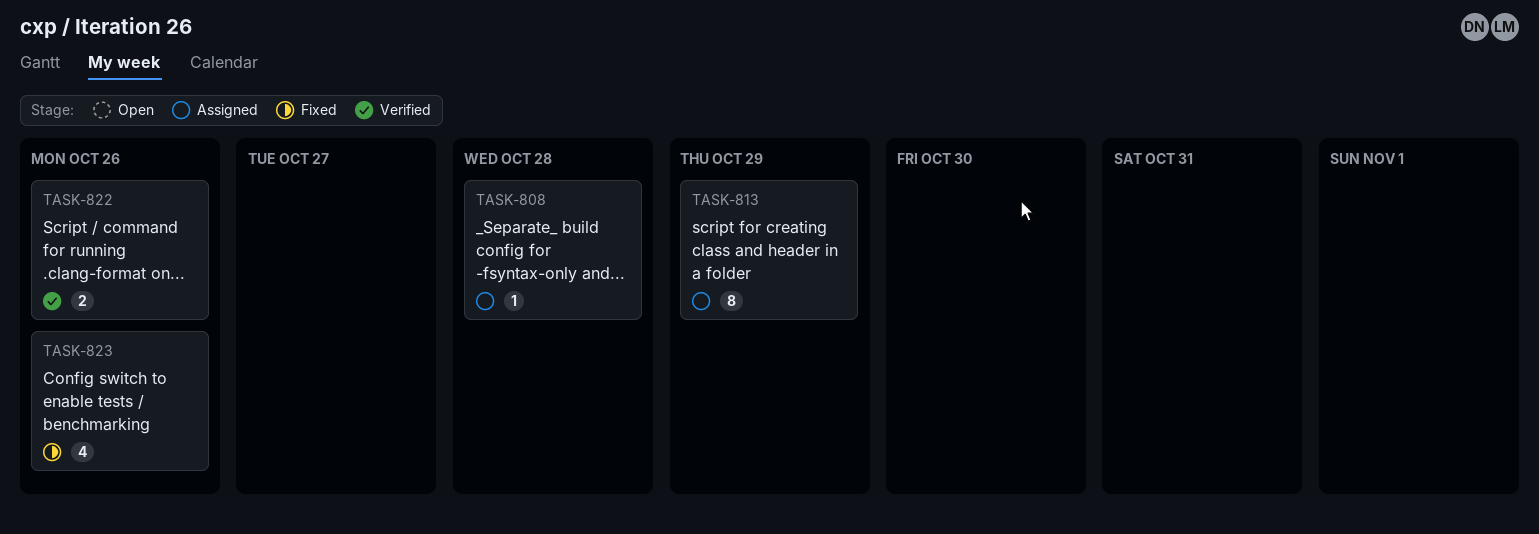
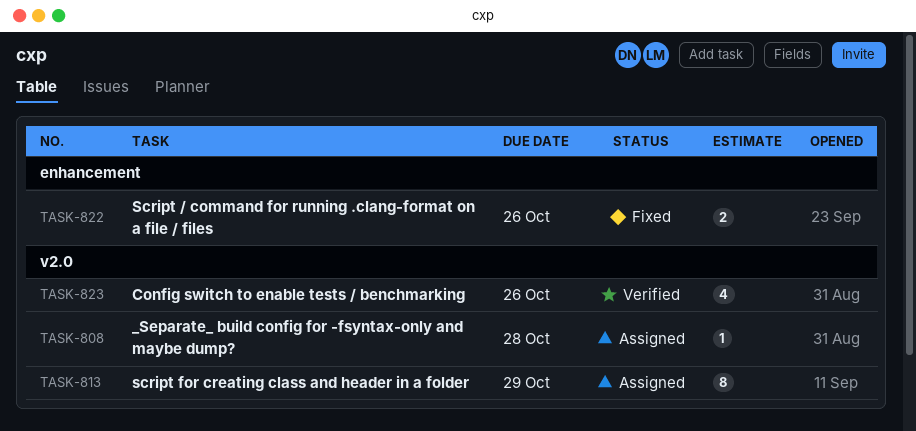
TASK-822, status: Verified -> Fixed
TASK-823, status: Fixed -> Verified

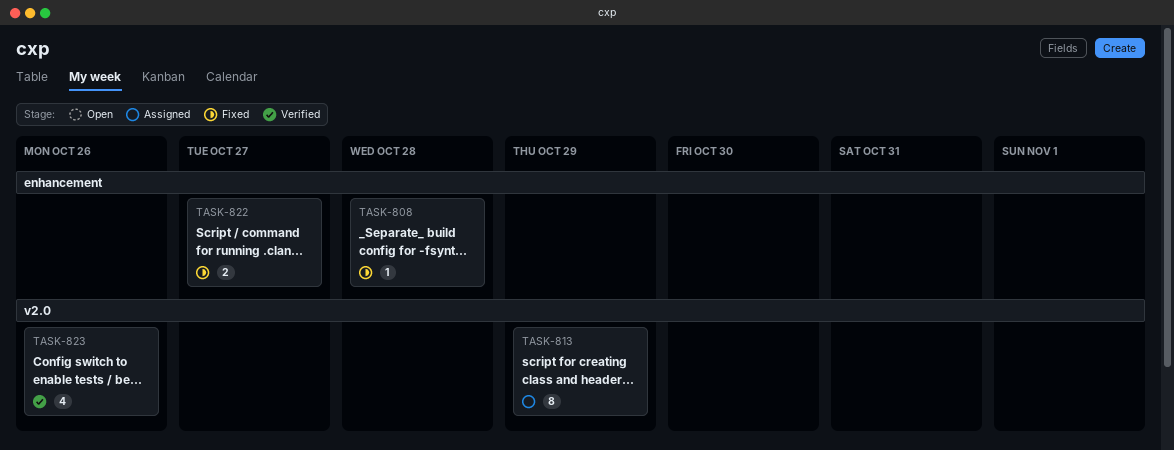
TASK-808, status: Assigned -> Fixed
TASK-808, label: v2.0 -> enhancement
TASK-822, due: Oct 26 -> Oct 27

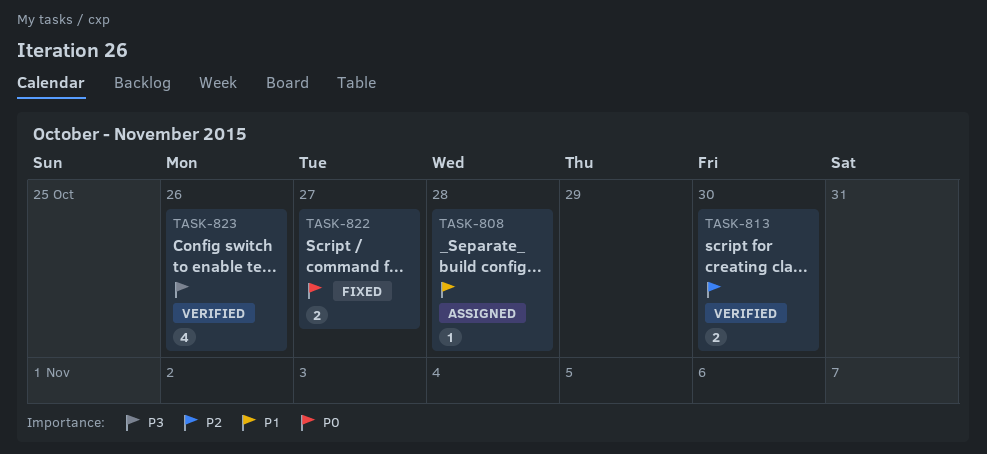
TASK-808, status: Fixed -> Assigned
TASK-813, status: Assigned -> Verified
TASK-813, estimate: 8 -> 2
TASK-813, due: Oct 29 -> Oct 30

